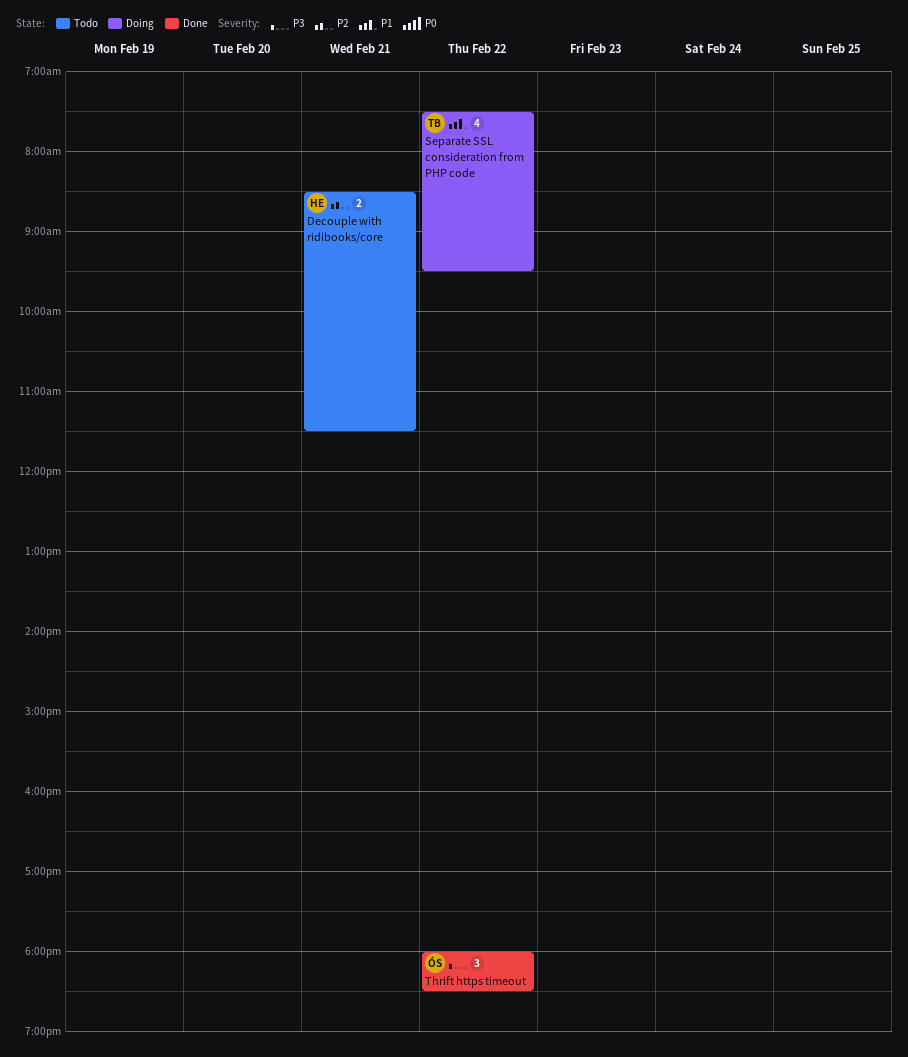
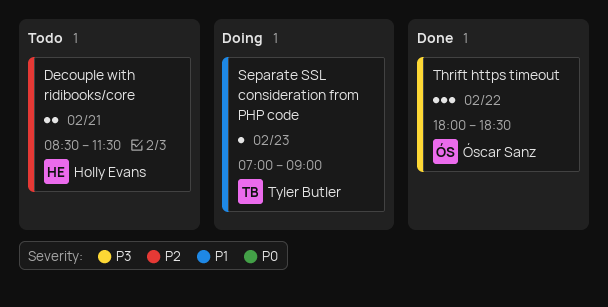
Separate SSL consideration from PHP code, estimate: 4 -> 1
Separate SSL consideration from PHP code, day: Feb 22 -> Feb 23
Separate SSL consideration from PHP code, begins: 07:30 -> 07:00
Separate SSL consideration from PHP code, ends: 09:30 -> 09:00

